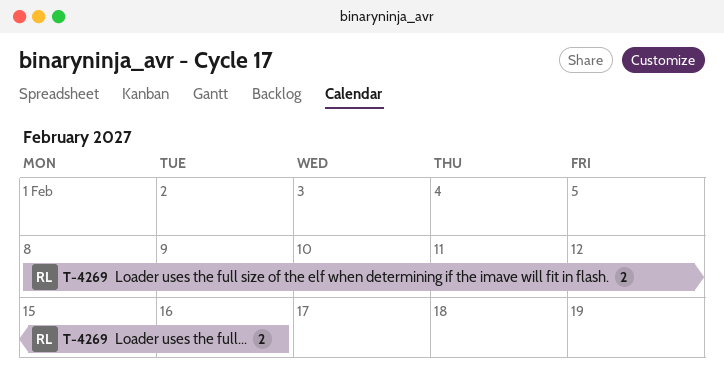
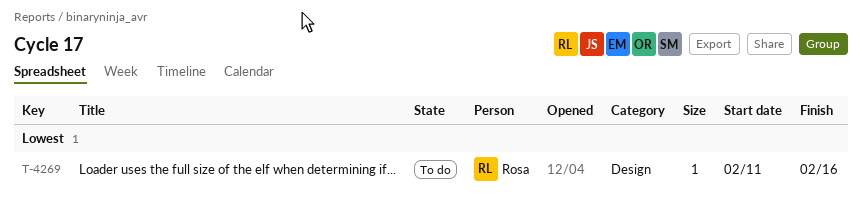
T-4269, estimate: 2 -> 1
T-4269, start: Feb 8 -> Feb 11

